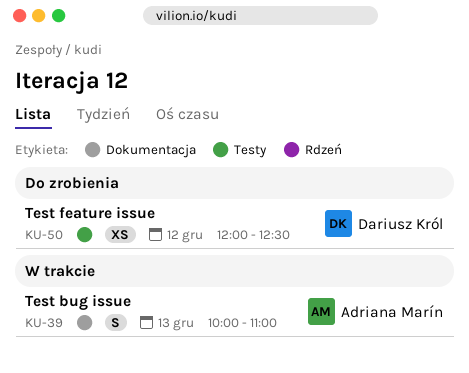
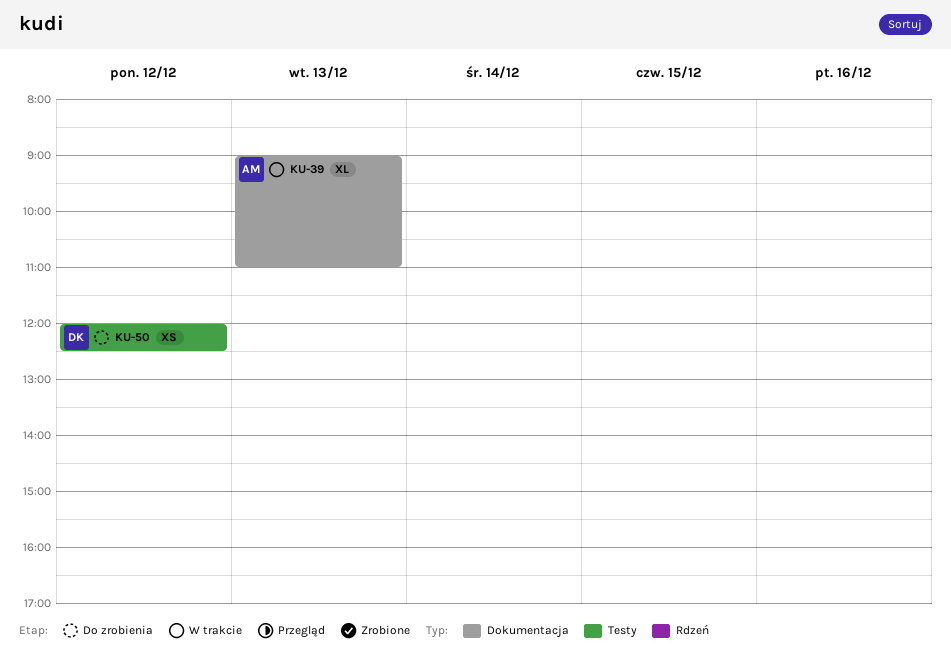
KU-39, estimate: S -> XL
KU-39, begins: 10:00 -> 09:00

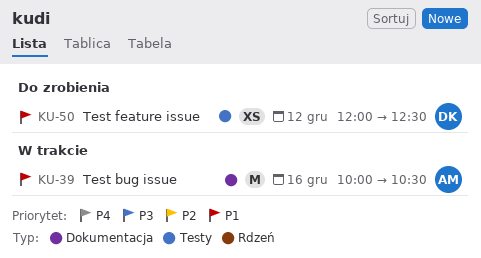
KU-39, estimate: XL -> M
KU-39, day: Dec 13 -> Dec 16
KU-39, begins: 09:00 -> 10:00
KU-39, ends: 11:00 -> 10:30

